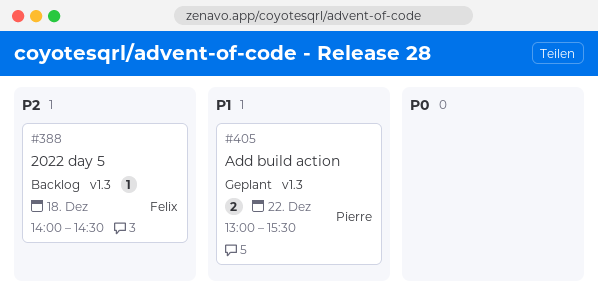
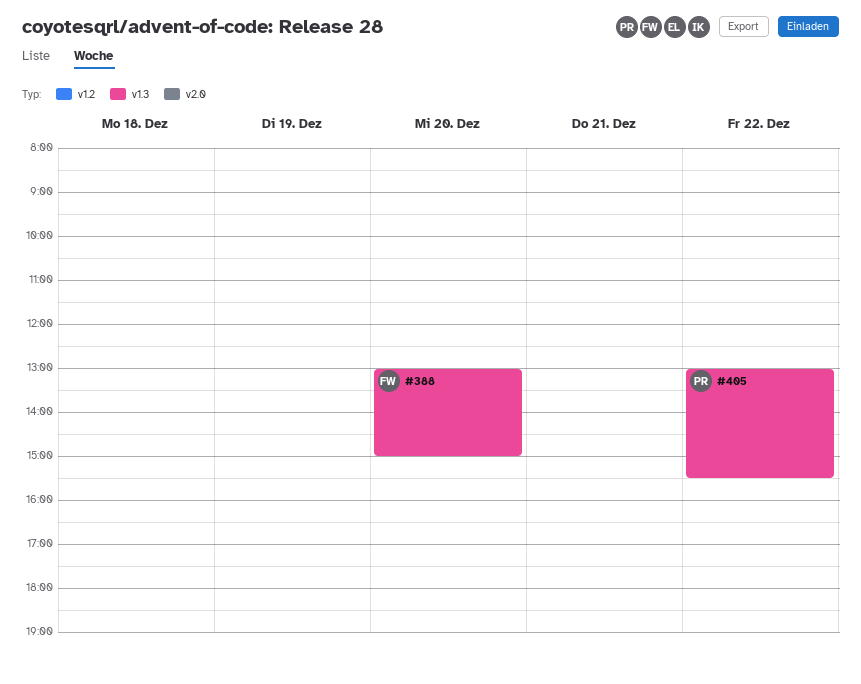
#388, day: Dec 18 -> Dec 20
#388, begins: 14:00 -> 13:00
#388, ends: 14:30 -> 15:00

